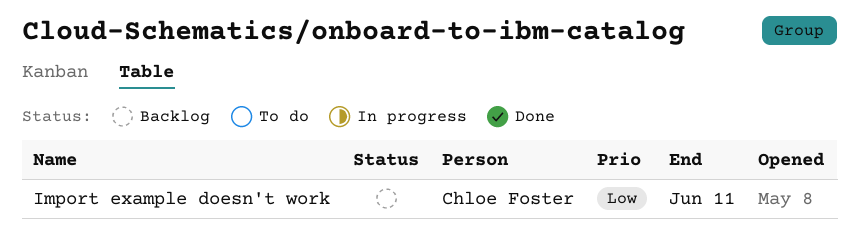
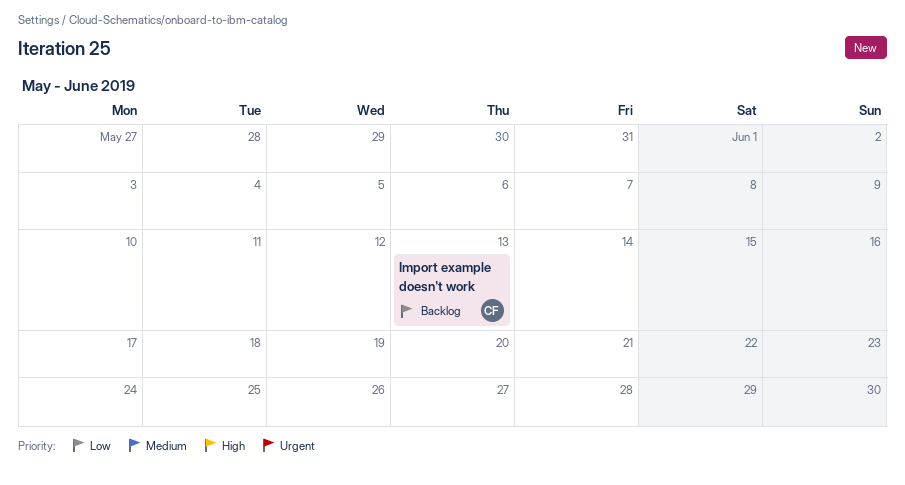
Import example doesn't work, due: Jun 11 -> Jun 13

